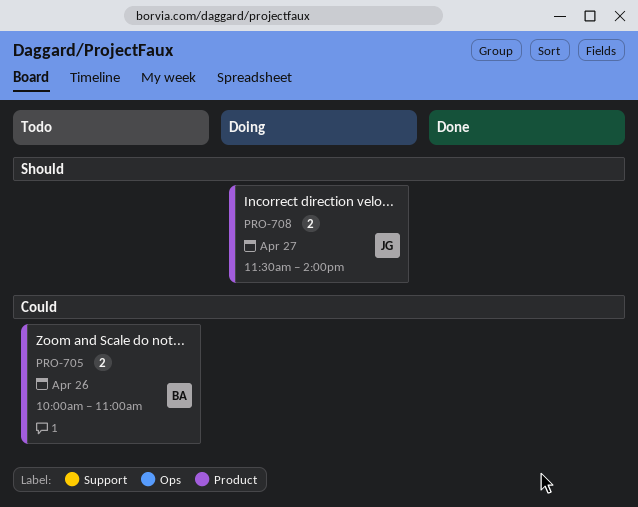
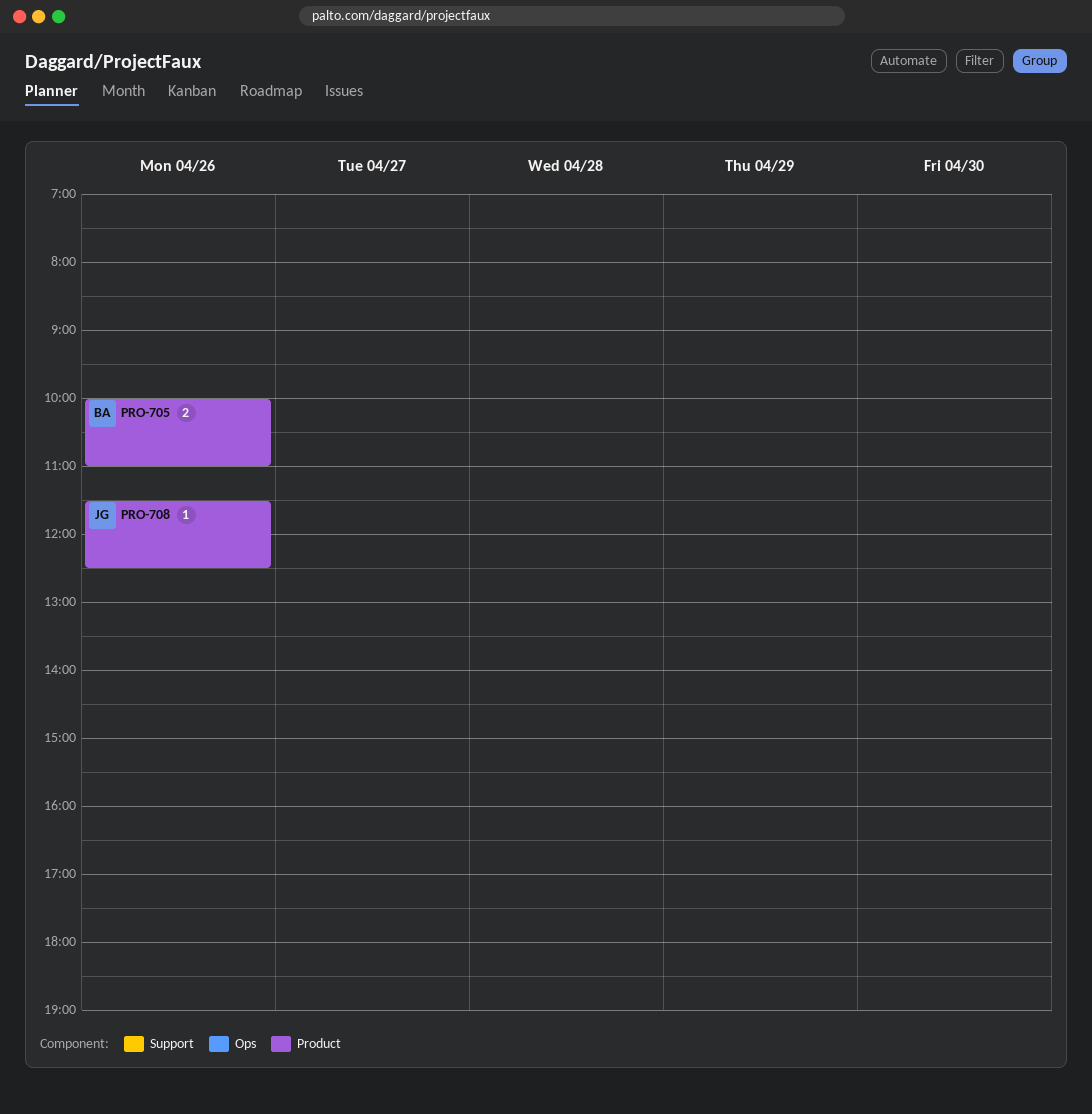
PRO-708, estimate: 2 -> 1
PRO-708, day: Apr 27 -> Apr 26
PRO-708, ends: 14:00 -> 12:30

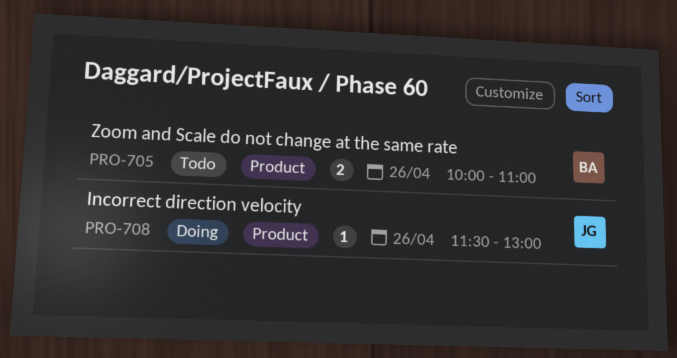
PRO-708, ends: 12:30 -> 13:00

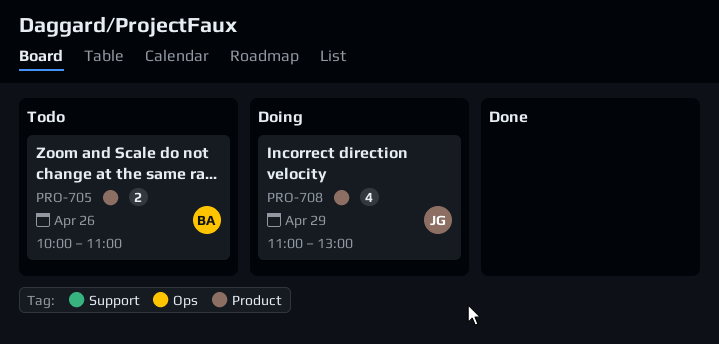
PRO-708, estimate: 1 -> 4
PRO-708, day: Apr 26 -> Apr 29
PRO-708, begins: 11:30 -> 11:00

